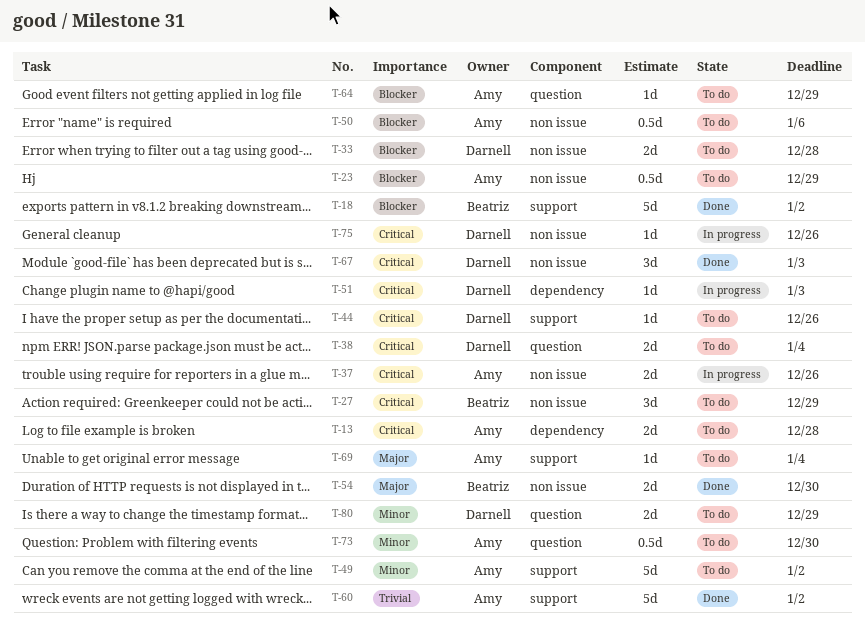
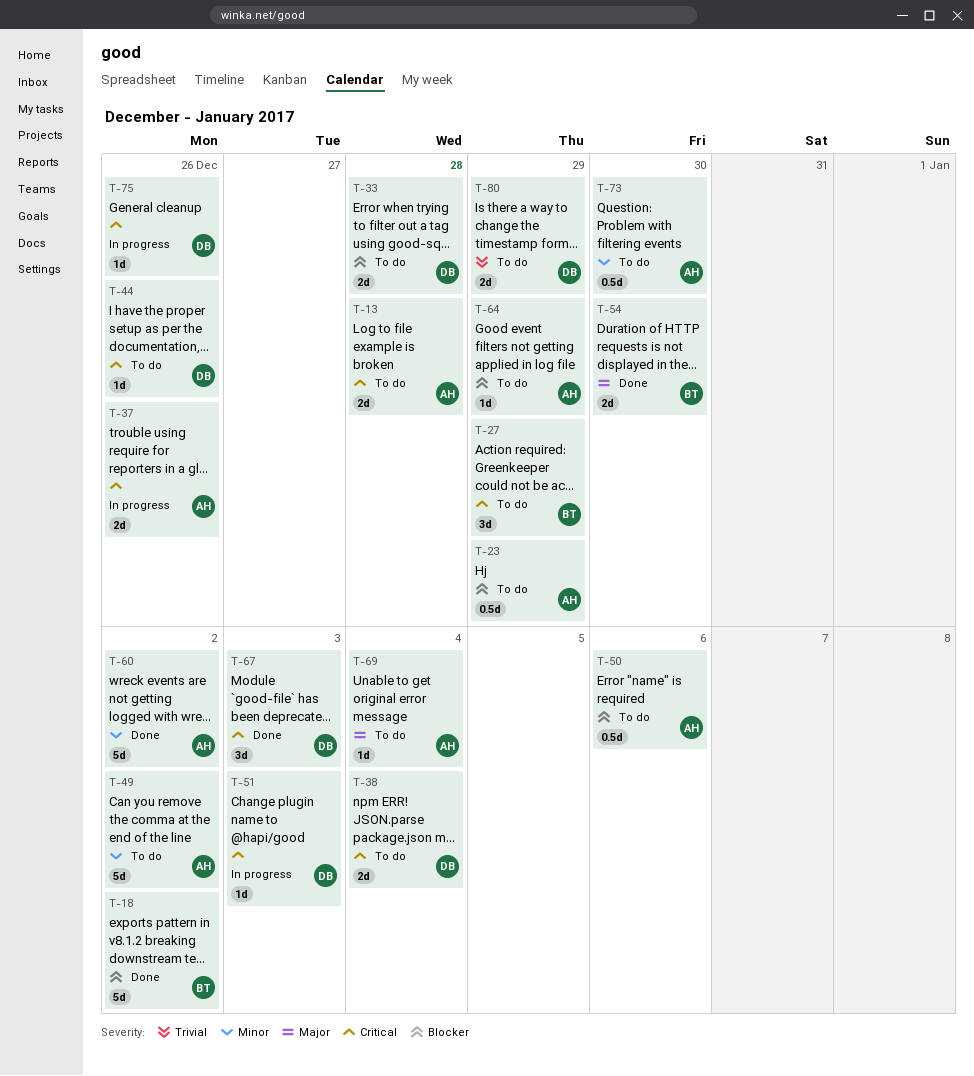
T-60, priority: Trivial -> Minor
T-80, priority: Minor -> Trivial

